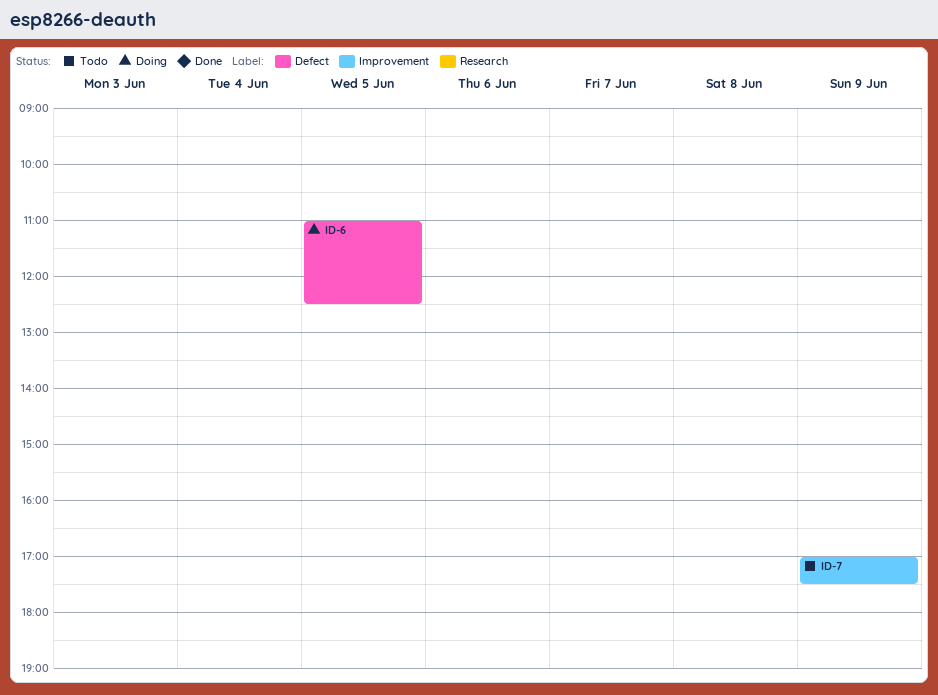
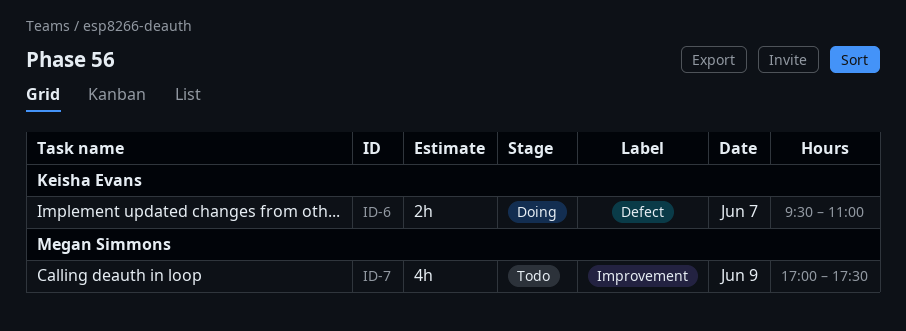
ID-6, day: Jun 5 -> Jun 7
ID-6, begins: 11:00 -> 09:30
ID-6, ends: 12:30 -> 11:00

